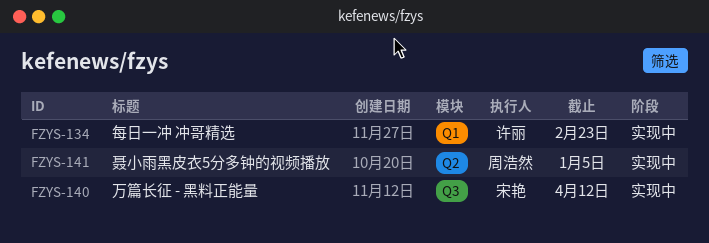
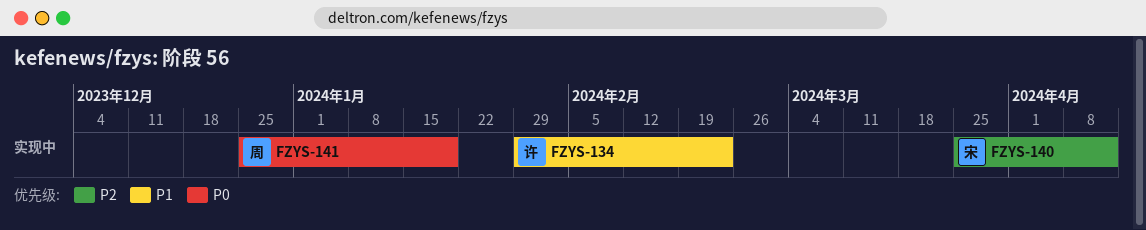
FZYS-141, due: Jan 5 -> Jan 19

